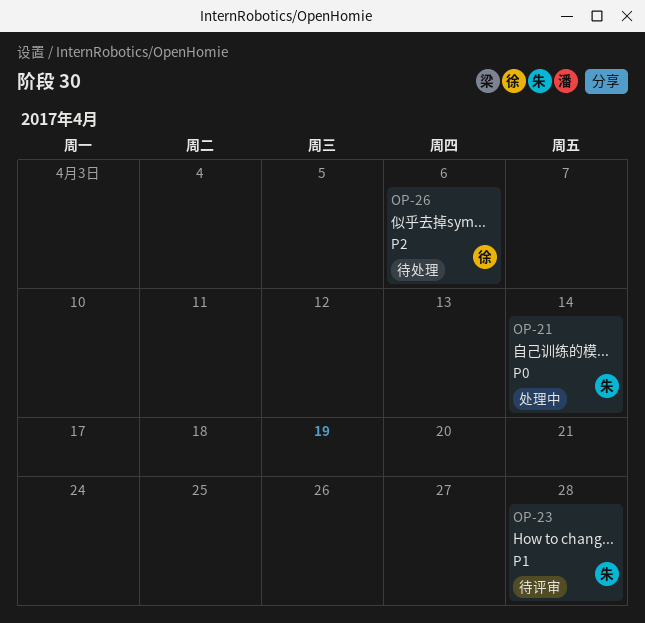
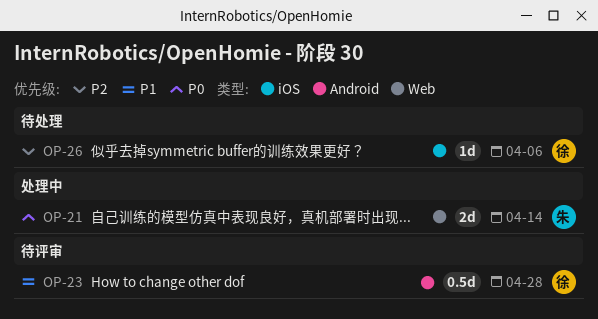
OP-23, owner: 朱 -> 徐

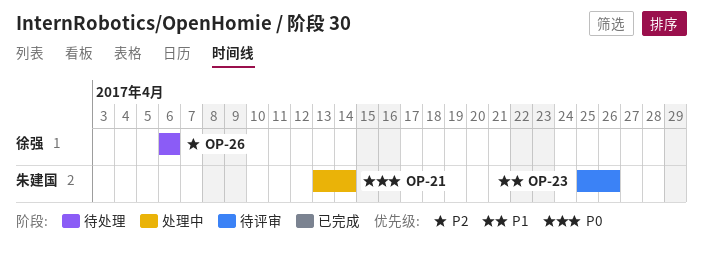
OP-23, owner: 徐强 -> 朱建国
OP-23, due: Apr 28 -> Apr 26

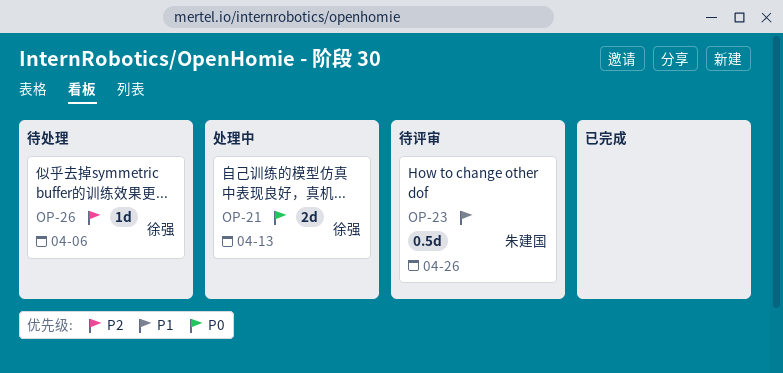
OP-21, owner: 朱建国 -> 徐强
OP-21, due: Apr 14 -> Apr 13

